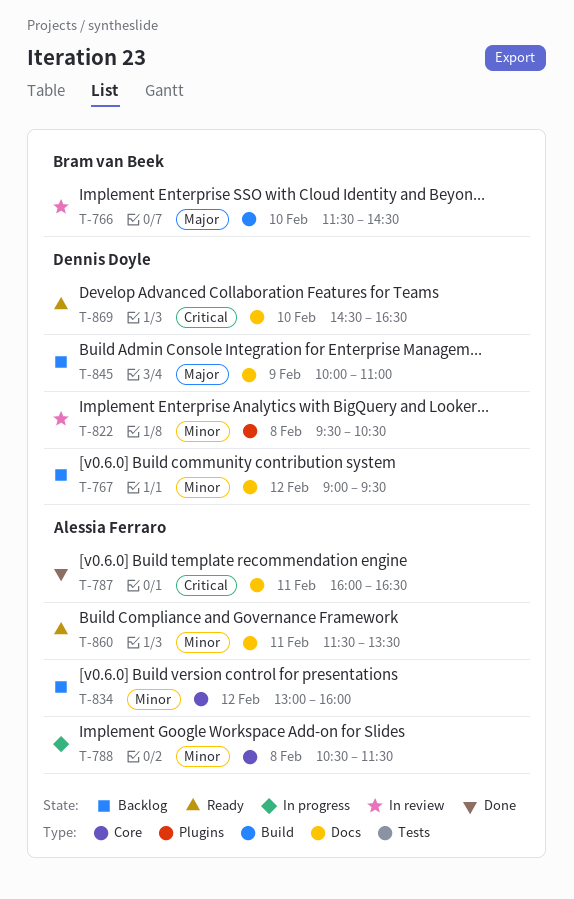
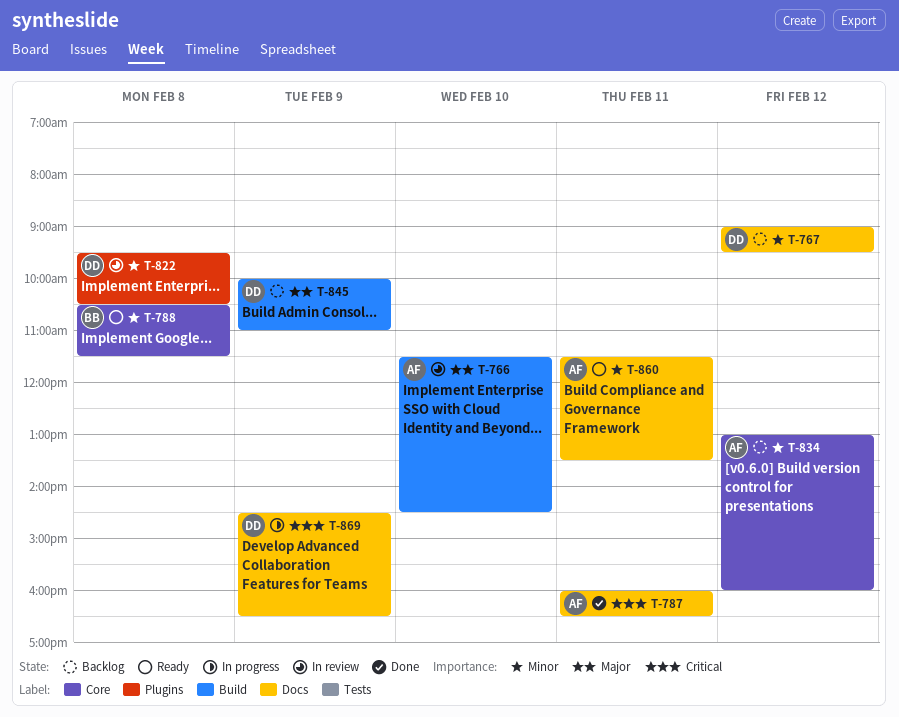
T-766, owner: Bram van Beek -> Alessia Ferraro
T-788, status: In progress -> Ready
T-788, owner: Alessia Ferraro -> Bram van Beek
T-845, label: Docs -> Build
T-869, status: Ready -> In progress
T-869, day: Feb 10 -> Feb 9

